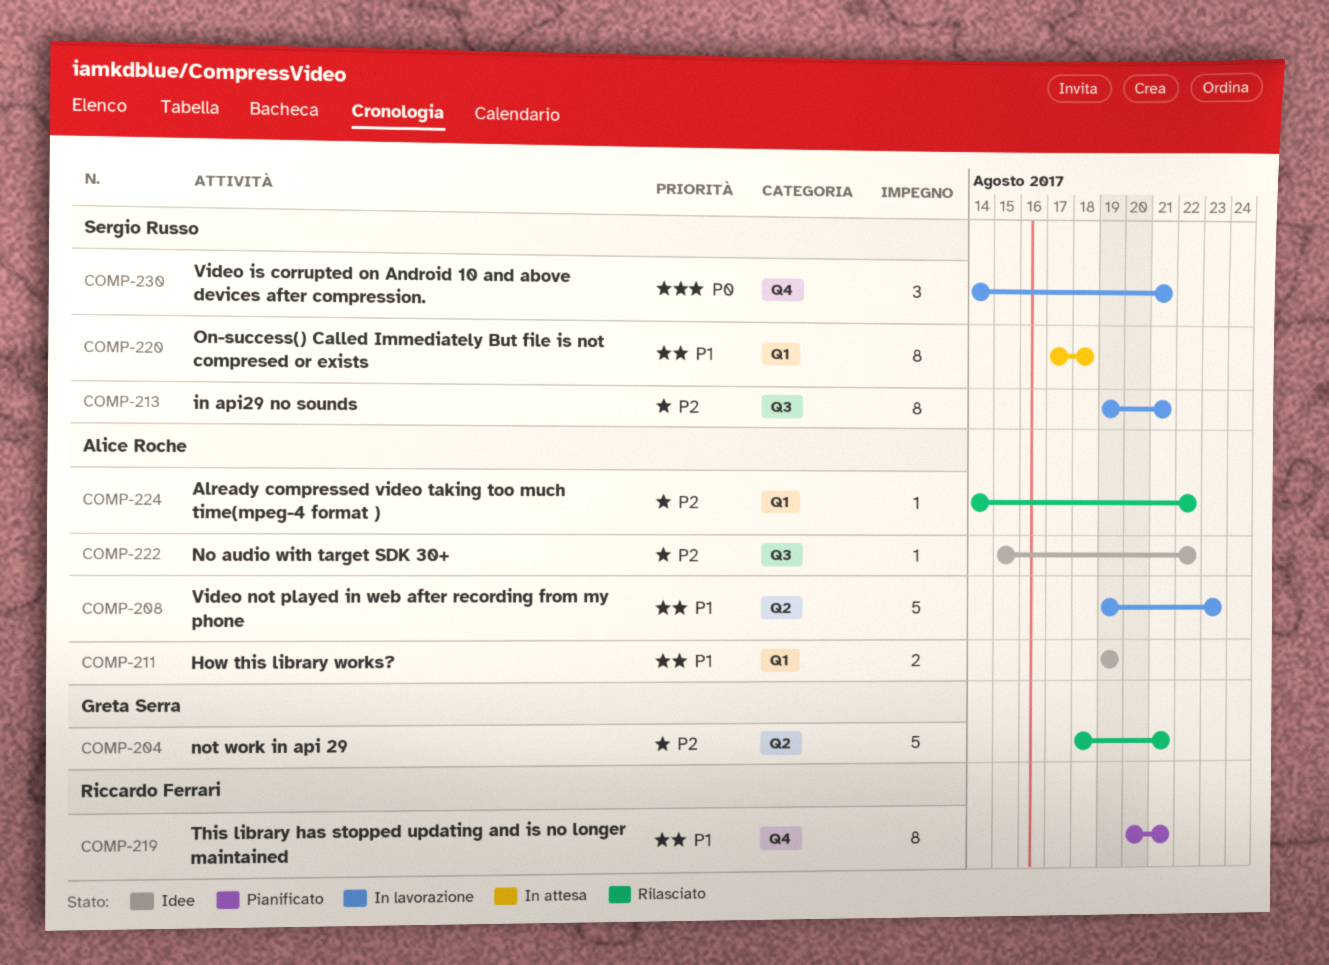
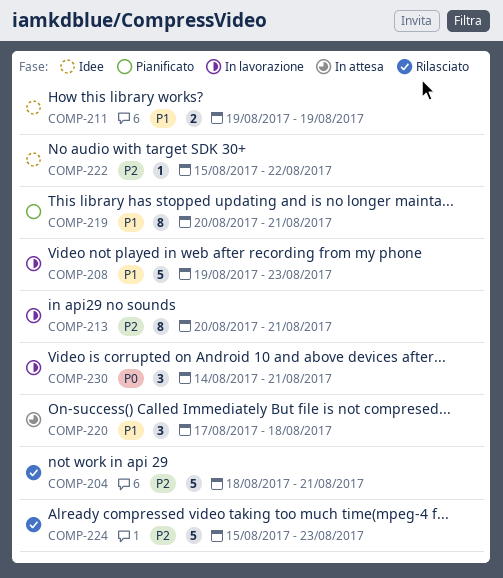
COMP-213, start: Aug 19 -> Aug 20
COMP-220, estimate: 8 -> 3
COMP-224, estimate: 1 -> 5
COMP-224, start: Aug 14 -> Aug 15
COMP-224, due: Aug 22 -> Aug 23

